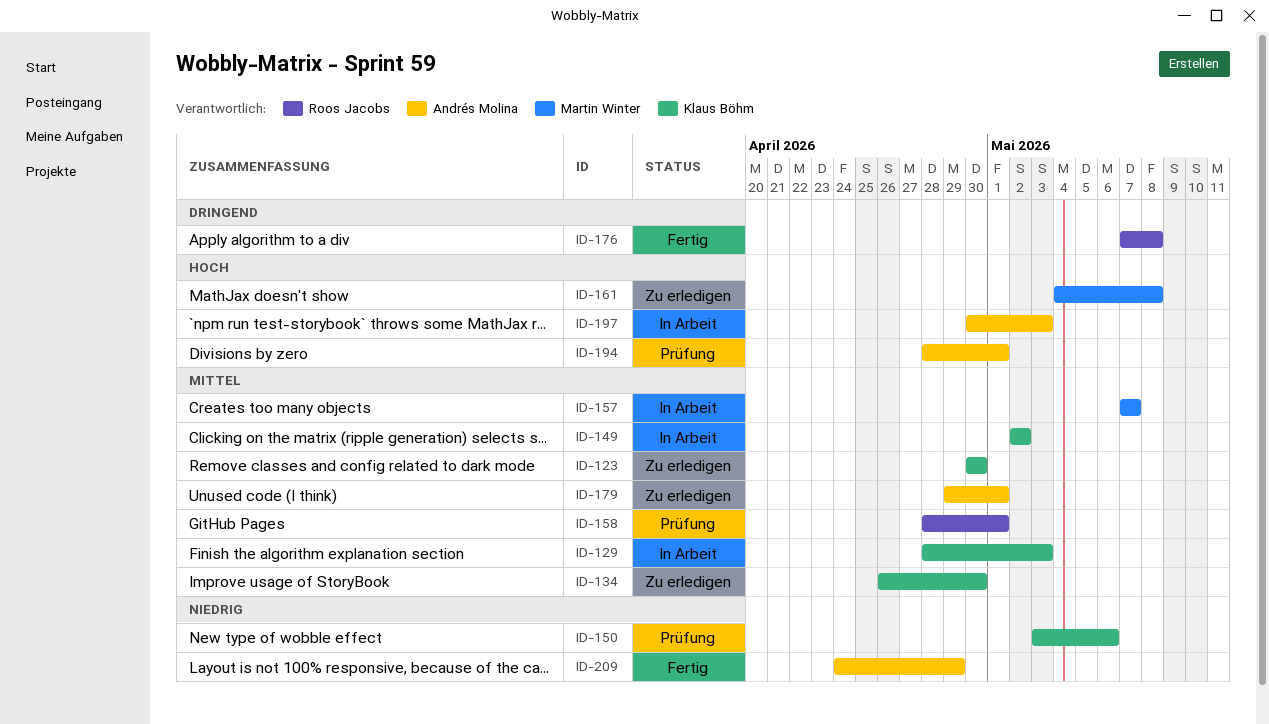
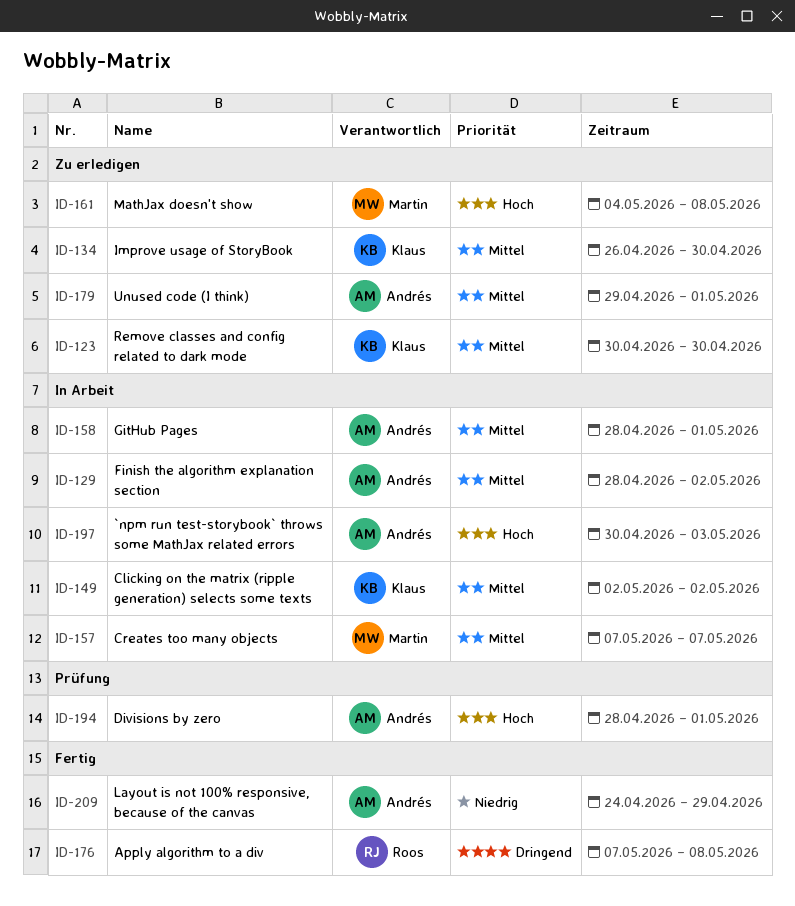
ID-129, owner: Klaus Böhm -> Andrés Molina
ID-129, due: May 3 -> May 2
ID-150: present -> none
ID-158, status: Prüfung -> In Arbeit
ID-158, owner: Roos Jacobs -> Andrés Molina

